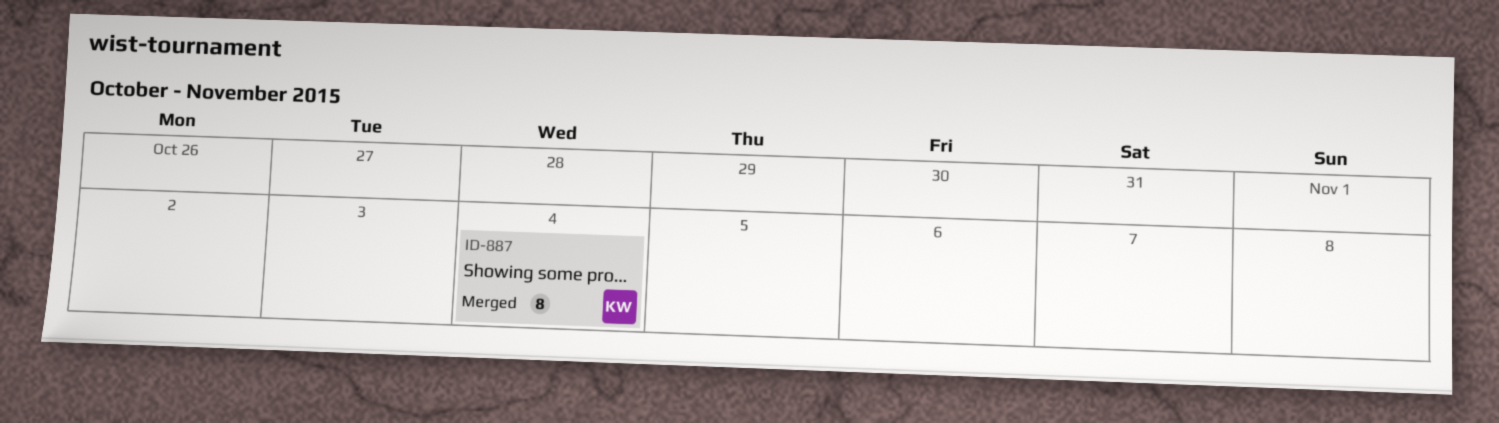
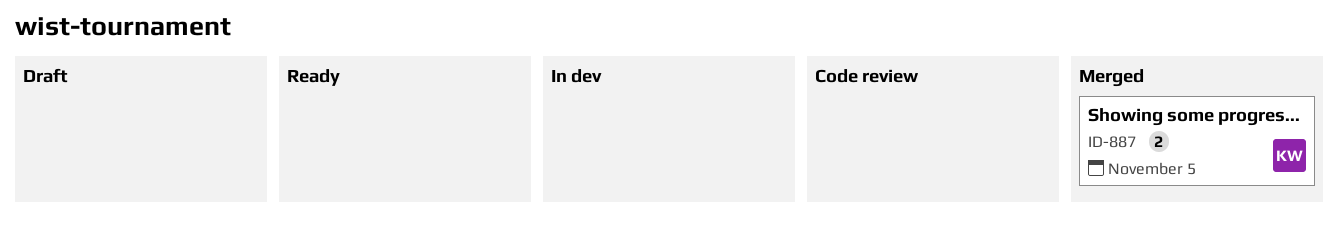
ID-887, estimate: 8 -> 2
ID-887, due: Nov 4 -> Nov 5

